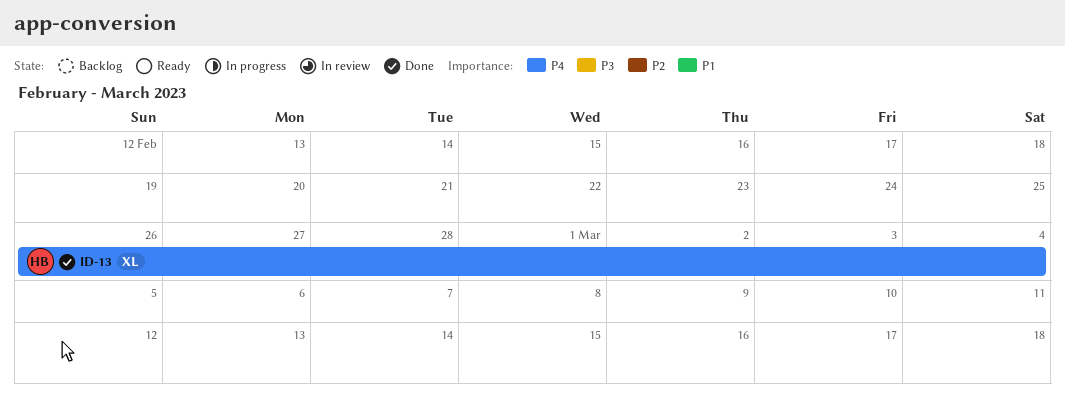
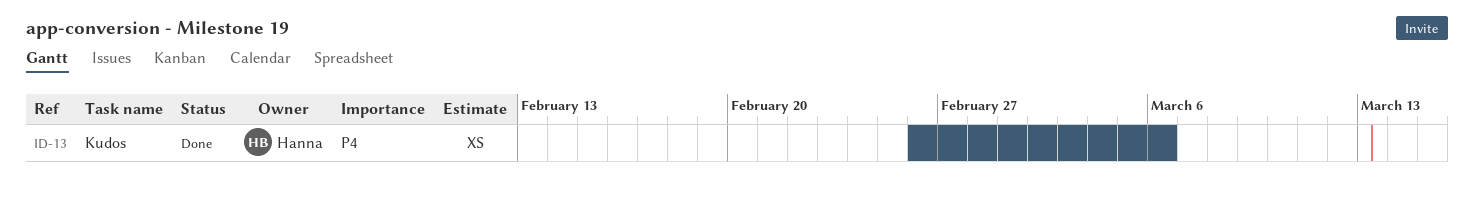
ID-13, estimate: XL -> XS
ID-13, due: Mar 4 -> Mar 6

